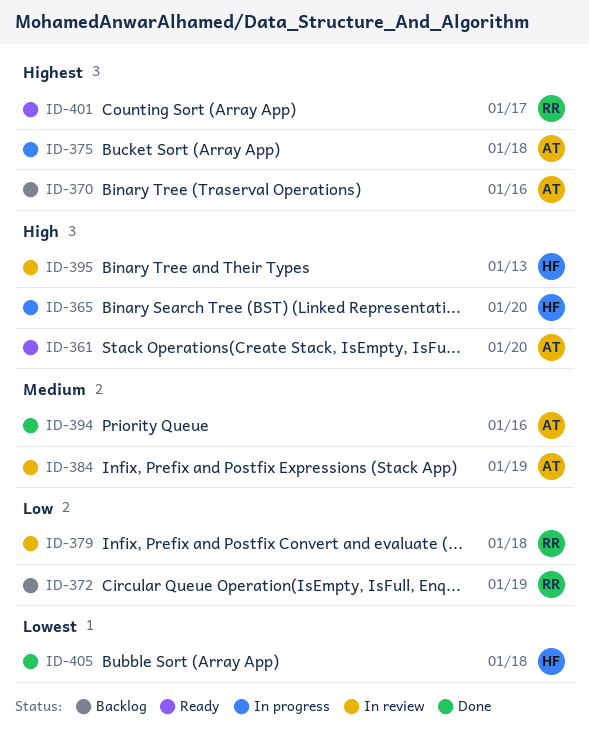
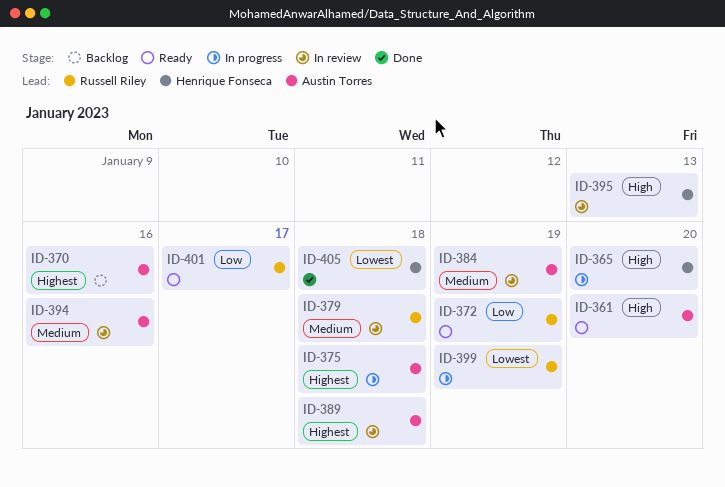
ID-372, status: Backlog -> Ready
ID-379, priority: Low -> Medium
ID-389: none -> present
ID-394, status: Done -> In review
ID-399: none -> present
ID-401, priority: Highest -> Low

